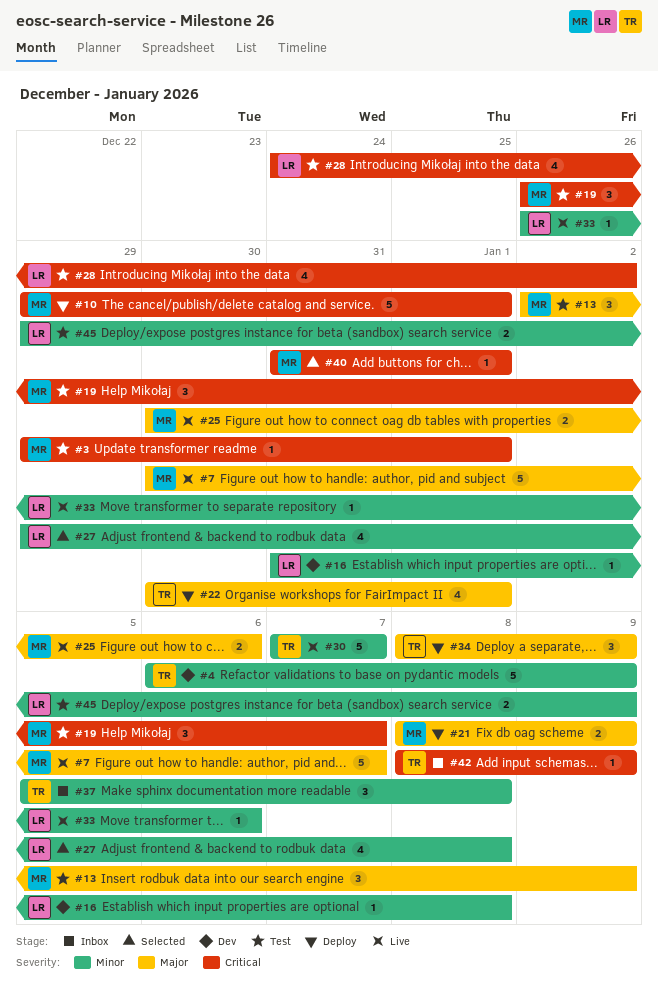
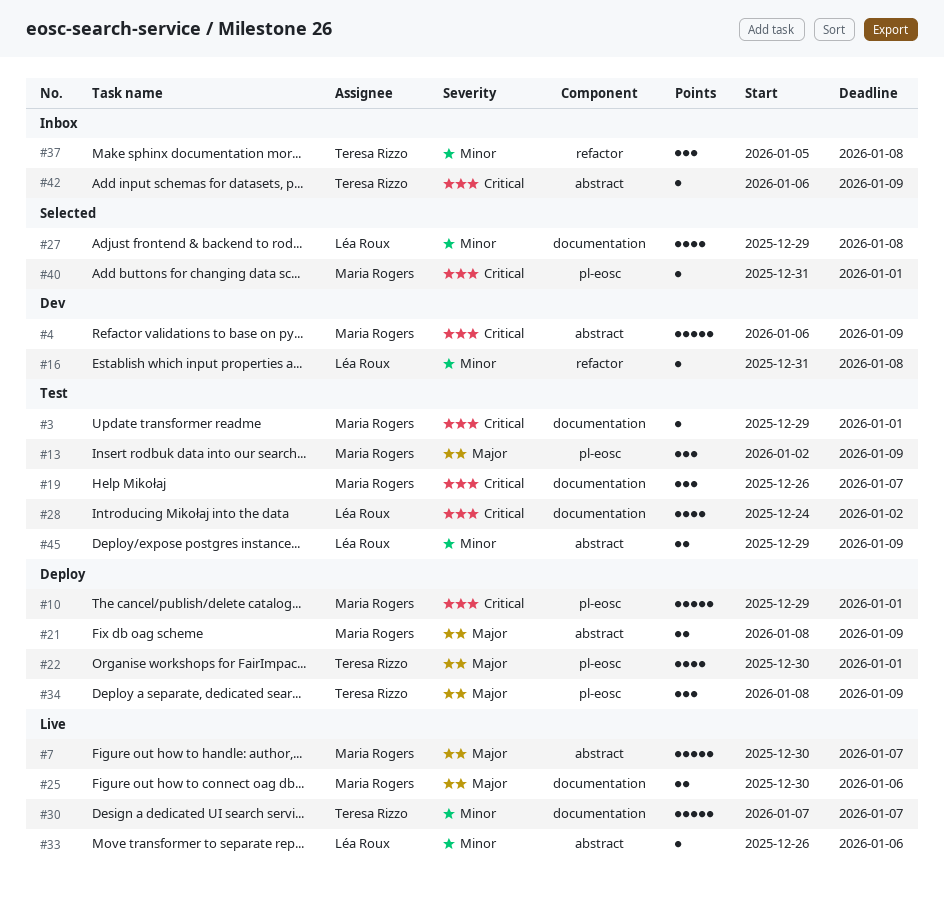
#4, owner: Teresa Rizzo -> Maria Rogers
#4, priority: Minor -> Critical
#42, start: Jan 8 -> Jan 6

